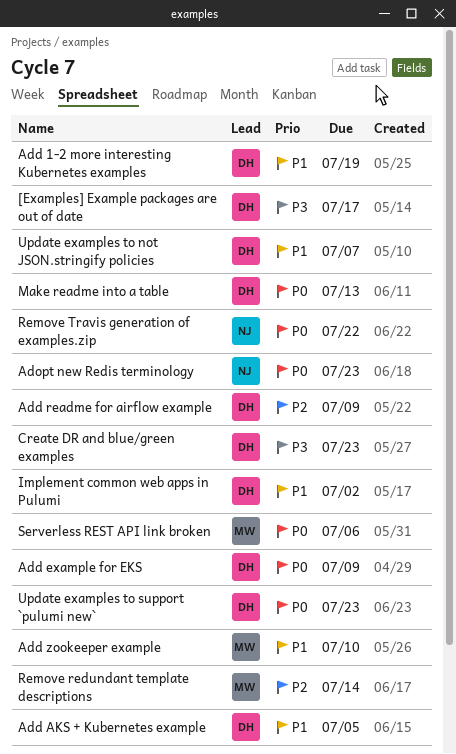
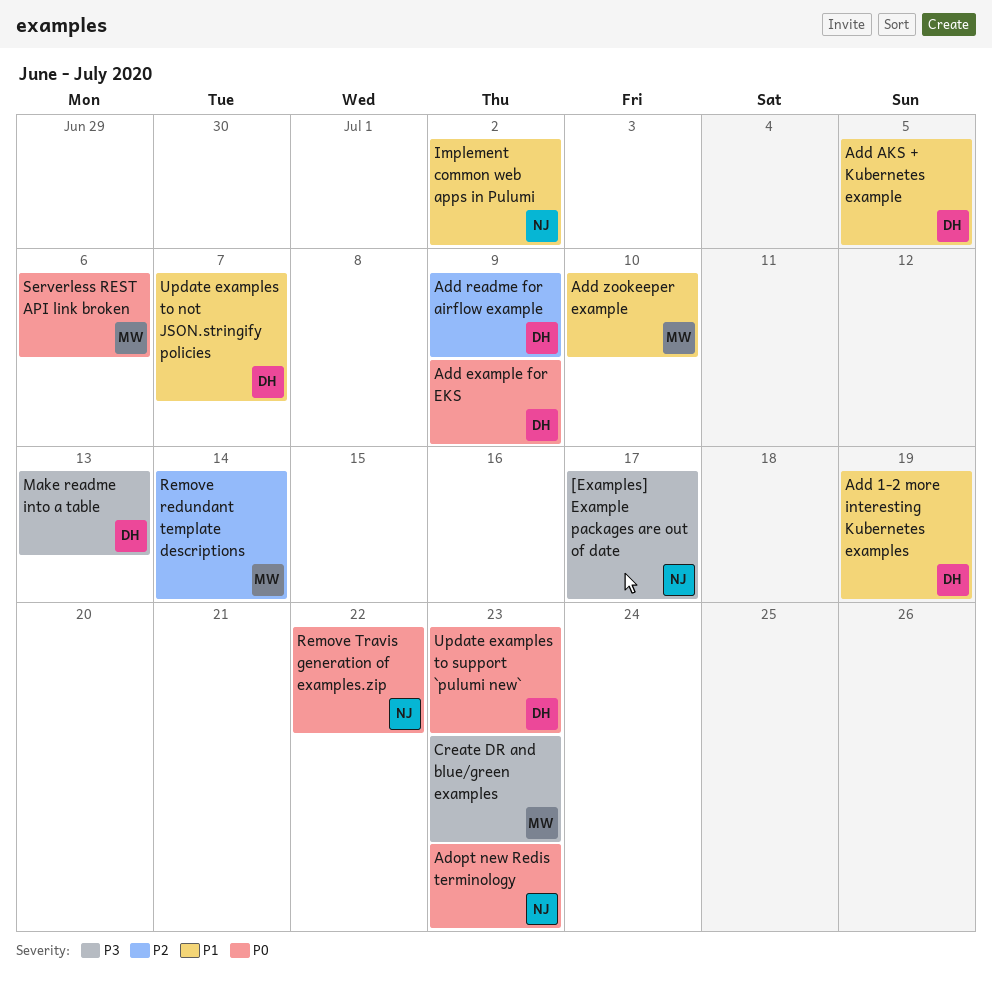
[Examples] Example packages are out of date, owner: DH -> NJ
Create DR and blue/green examples, owner: DH -> MW
Implement common web apps in Pulumi, owner: DH -> NJ
Make readme into a table, priority: P0 -> P3

